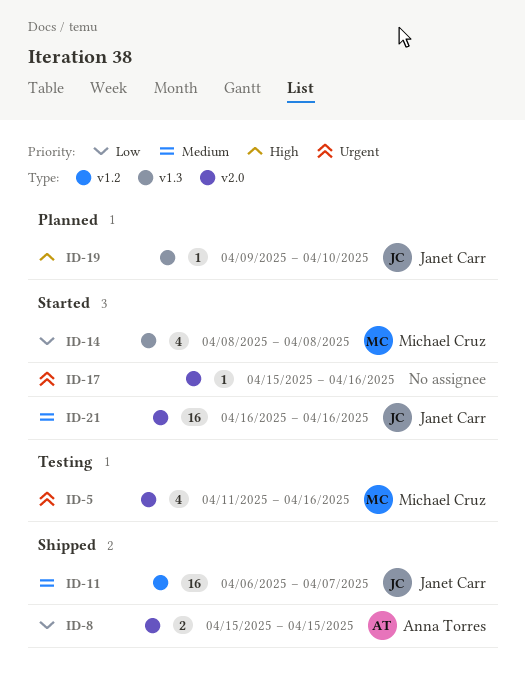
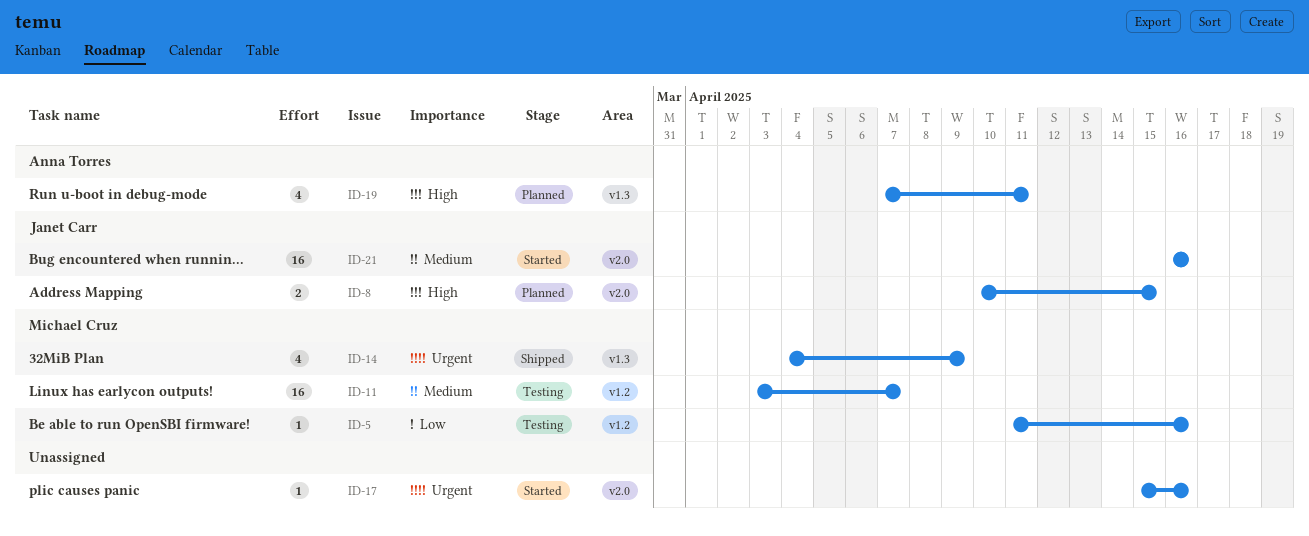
ID-5, priority: Urgent -> Low
ID-5, label: v2.0 -> v1.2
ID-5, estimate: 4 -> 1
ID-8, status: Shipped -> Planned
ID-8, owner: Anna Torres -> Janet Carr
ID-8, priority: Low -> High
ID-8, start: Apr 15 -> Apr 10
ID-11, status: Shipped -> Testing
ID-11, owner: Janet Carr -> Michael Cruz
ID-11, start: Apr 6 -> Apr 3
ID-14, status: Started -> Shipped
ID-14, priority: Low -> Urgent
ID-14, start: Apr 8 -> Apr 4
ID-14, due: Apr 8 -> Apr 9
ID-19, owner: Janet Carr -> Anna Torres
ID-19, estimate: 1 -> 4
ID-19, start: Apr 9 -> Apr 7
ID-19, due: Apr 10 -> Apr 11

